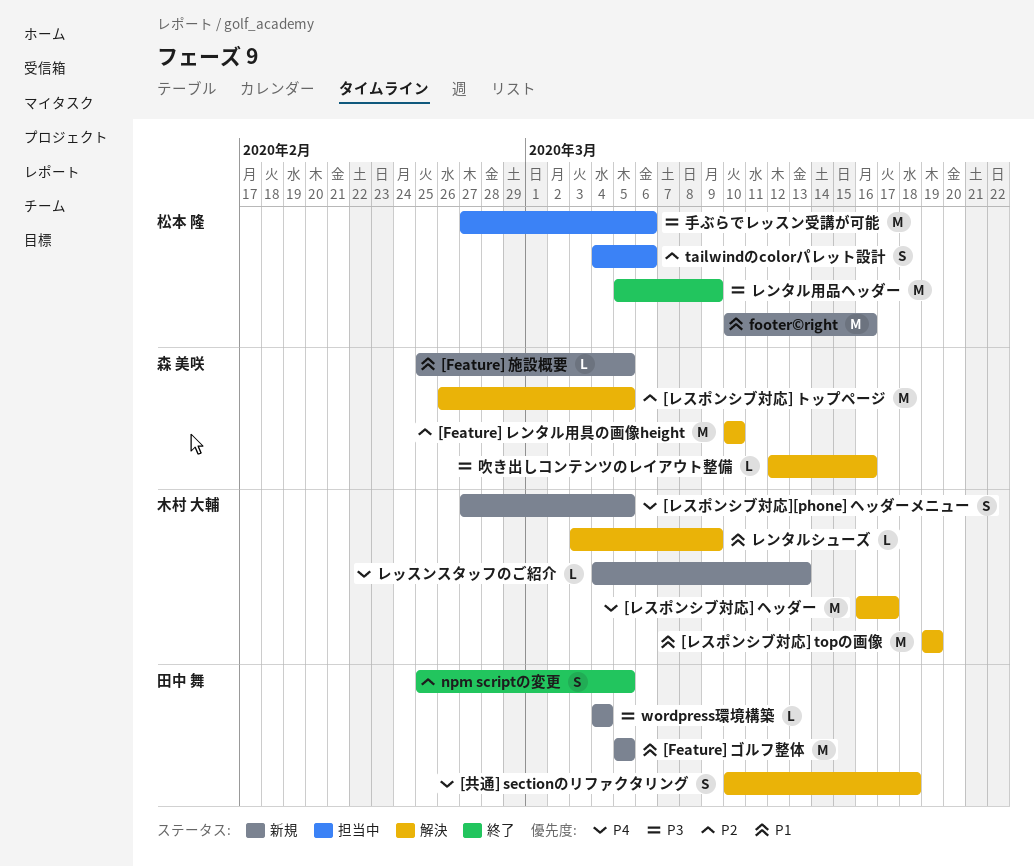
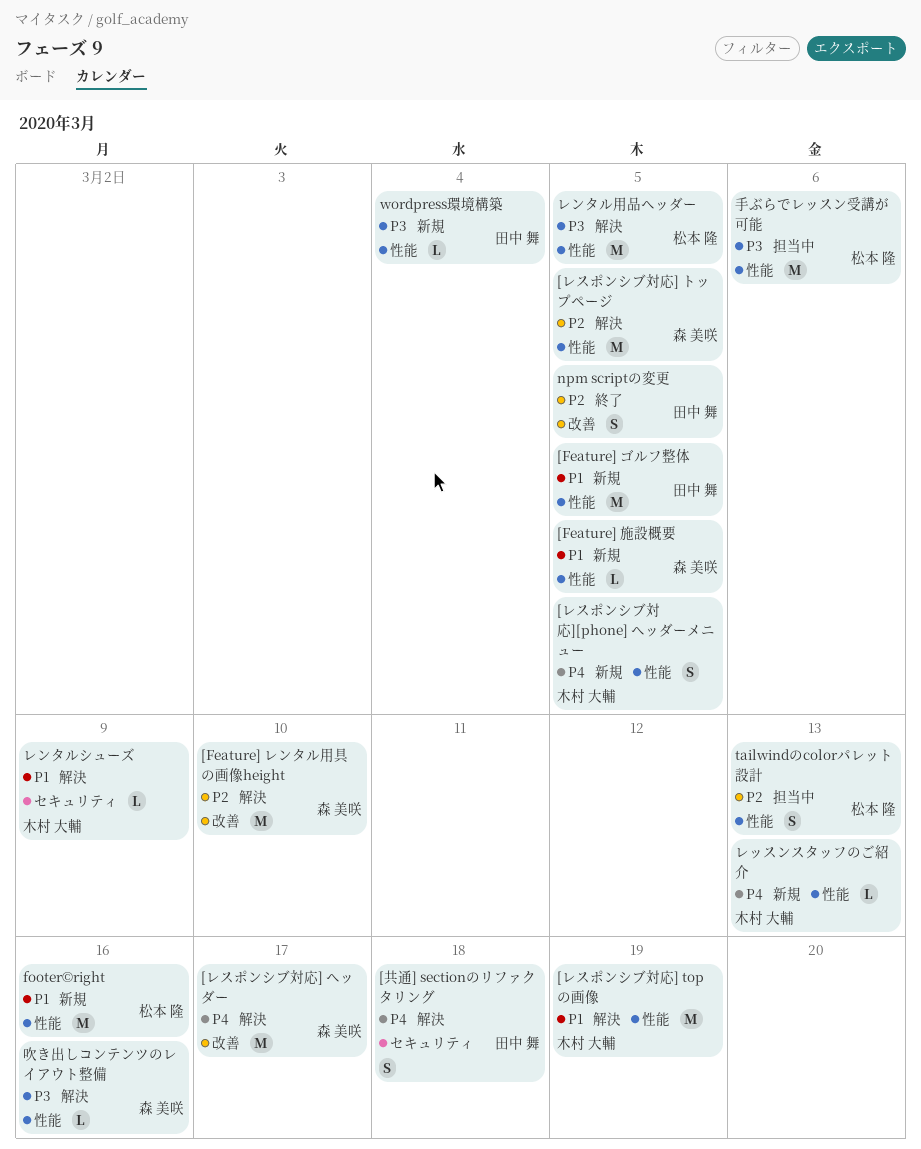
[レスポンシブ対応] ヘッダー, owner: 木村 大輔 -> 森 美咲
tailwindのcolorパレット設計, due: Mar 6 -> Mar 13
レンタル用品ヘッダー, status: 終了 -> 解決
レンタル用品ヘッダー, due: Mar 9 -> Mar 5

